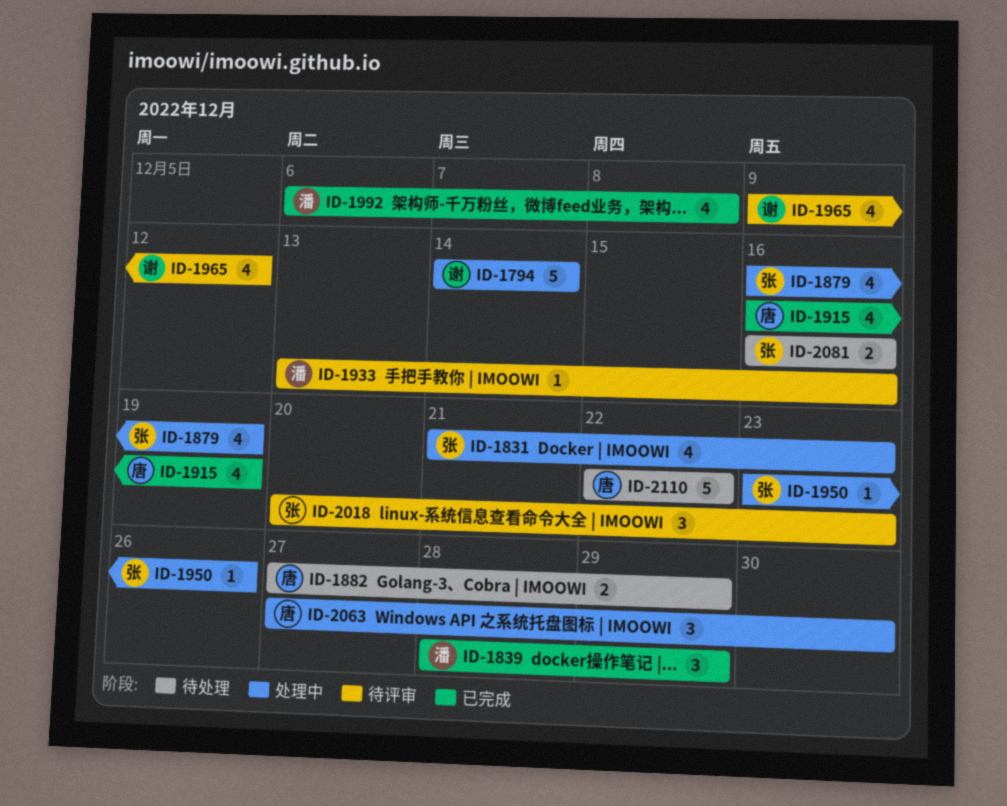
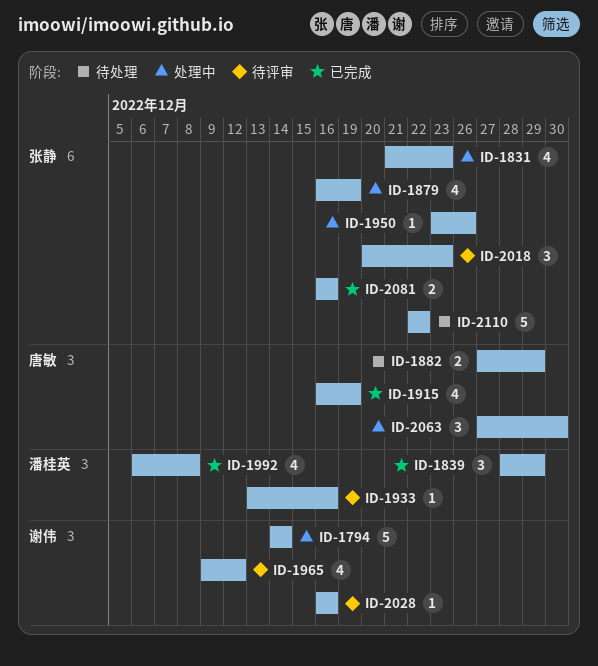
ID-2028: none -> present
ID-2081, status: 待处理 -> 已完成
ID-2110, owner: 唐敏 -> 张静

